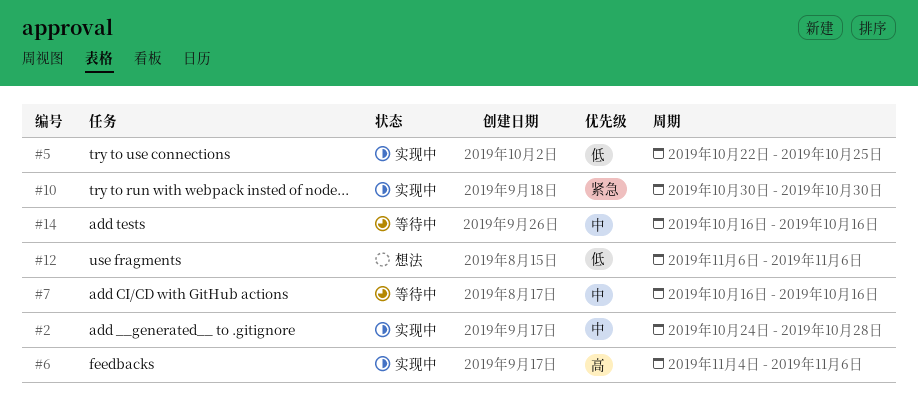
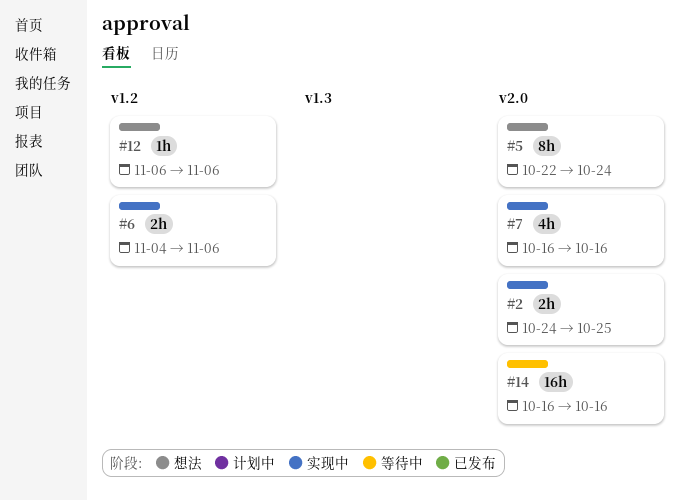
#2, due: Oct 28 -> Oct 25
#5, status: 实现中 -> 想法
#5, due: Oct 25 -> Oct 24
#7, status: 等待中 -> 实现中
#10: present -> none

